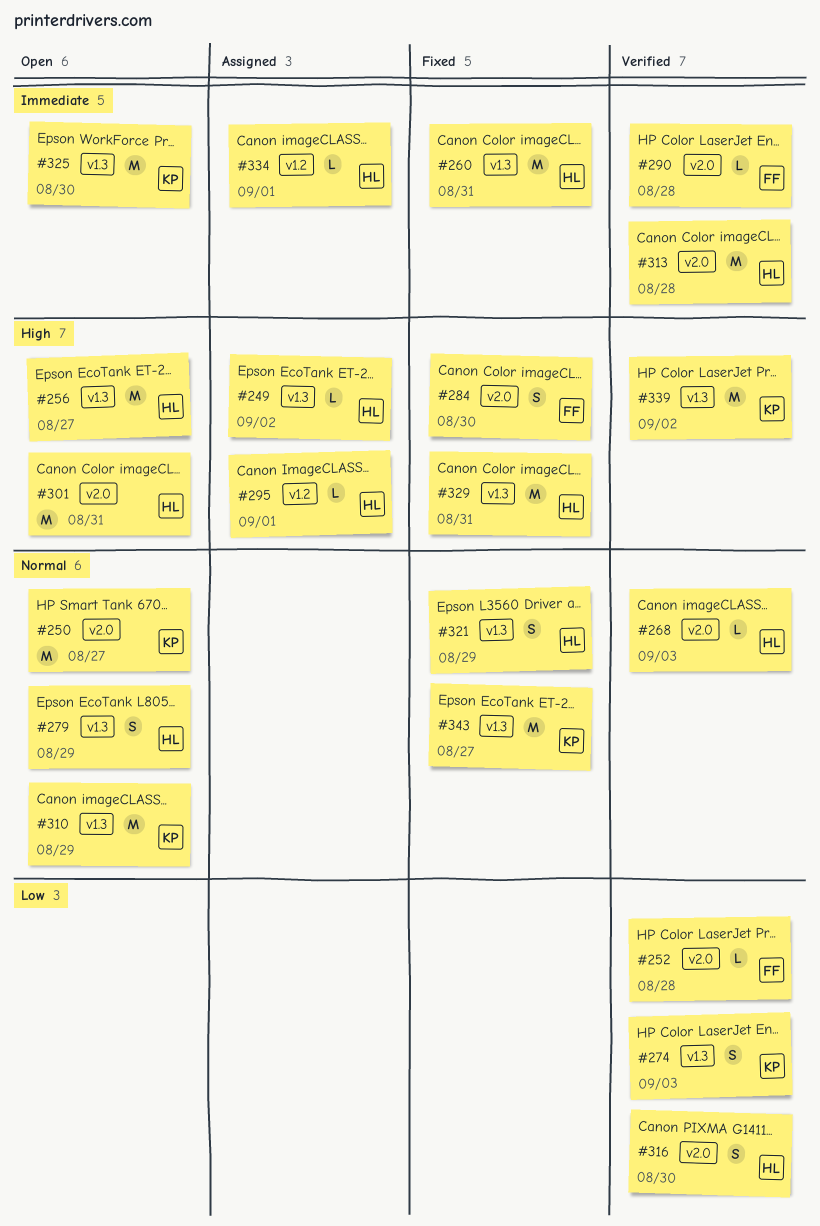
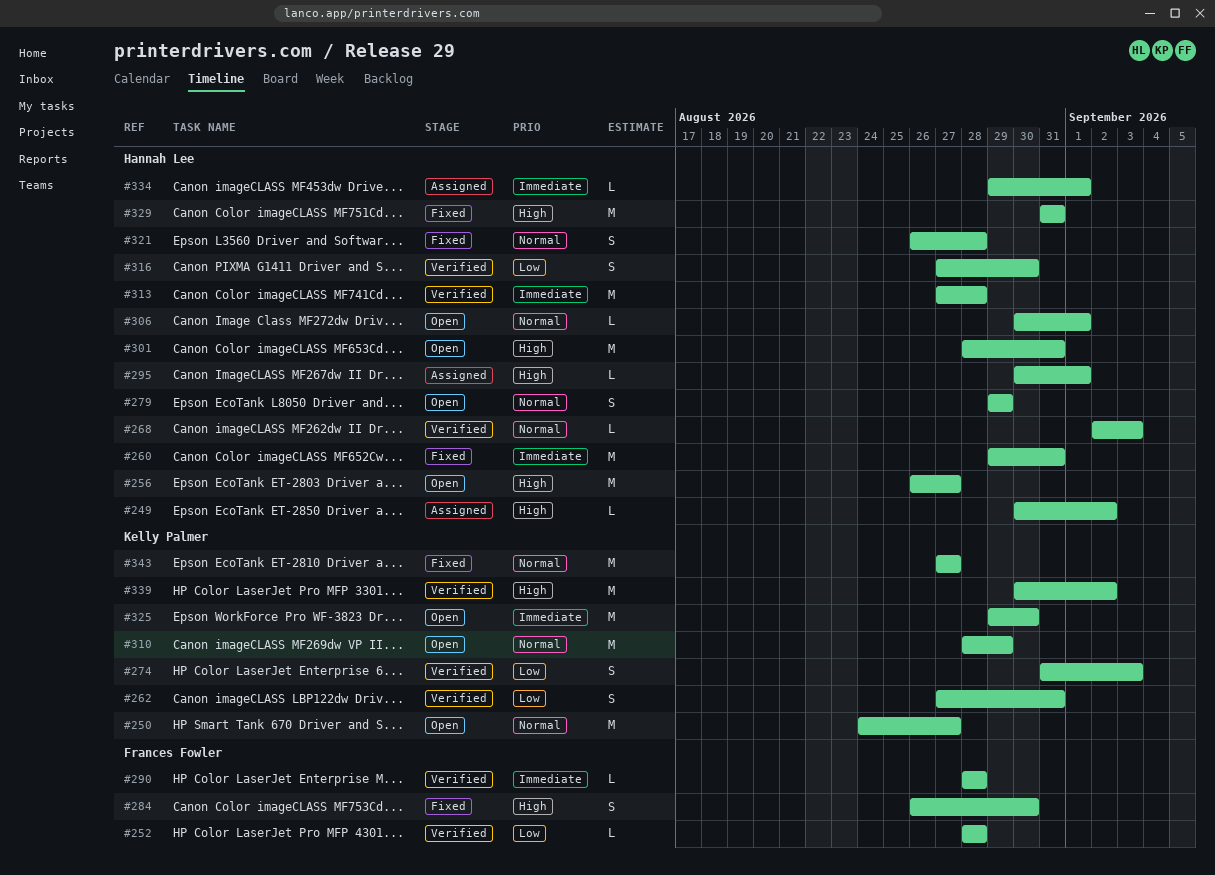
#262: none -> present
#306: none -> present
#321, due: Aug 29 -> Aug 28

